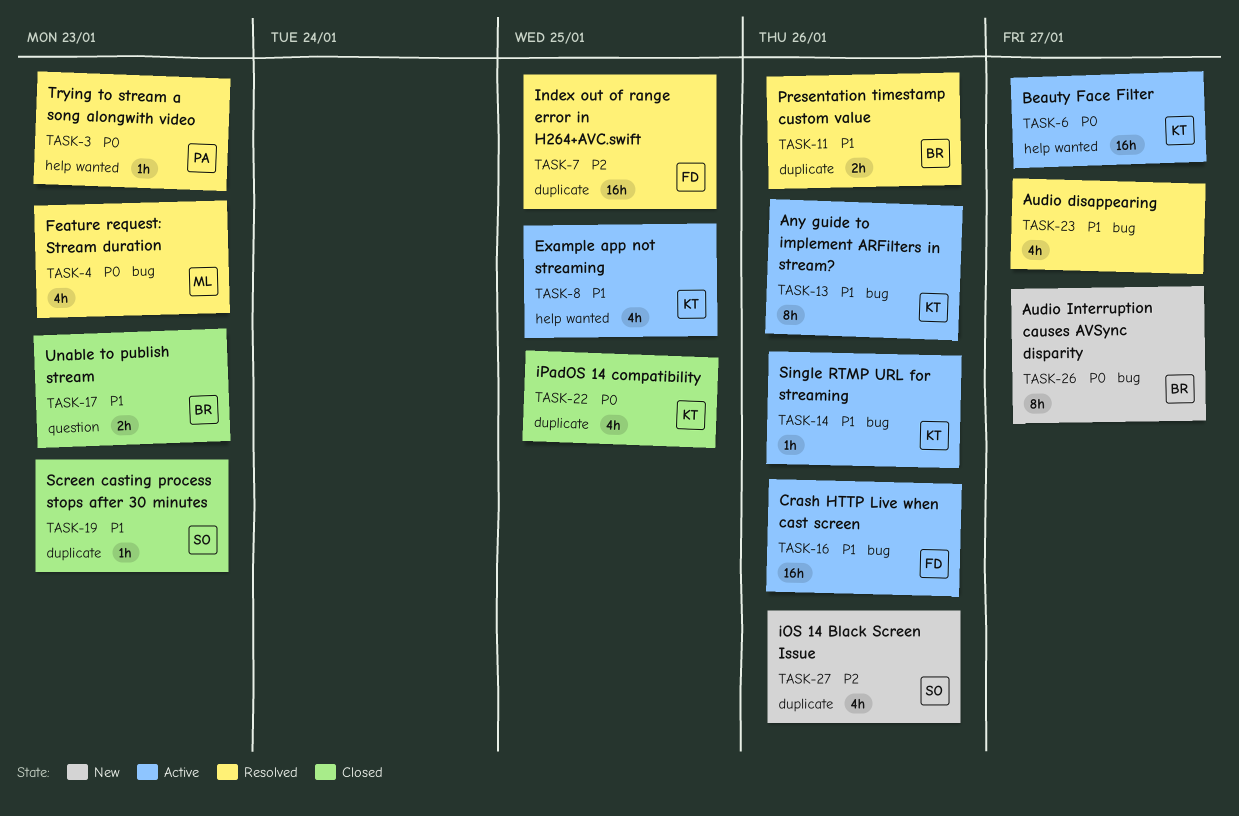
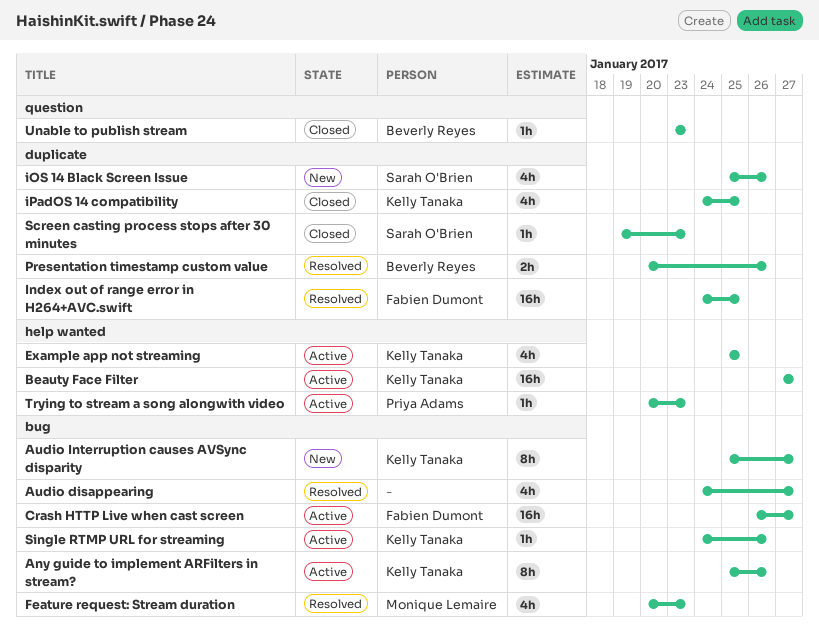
Audio Interruption causes AVSync disparity, owner: Beverly Reyes -> Kelly Tanaka
Crash HTTP Live when cast screen, due: Jan 26 -> Jan 27
Trying to stream a song alongwith video, status: Resolved -> Active
Unable to publish stream, estimate: 2h -> 1h

